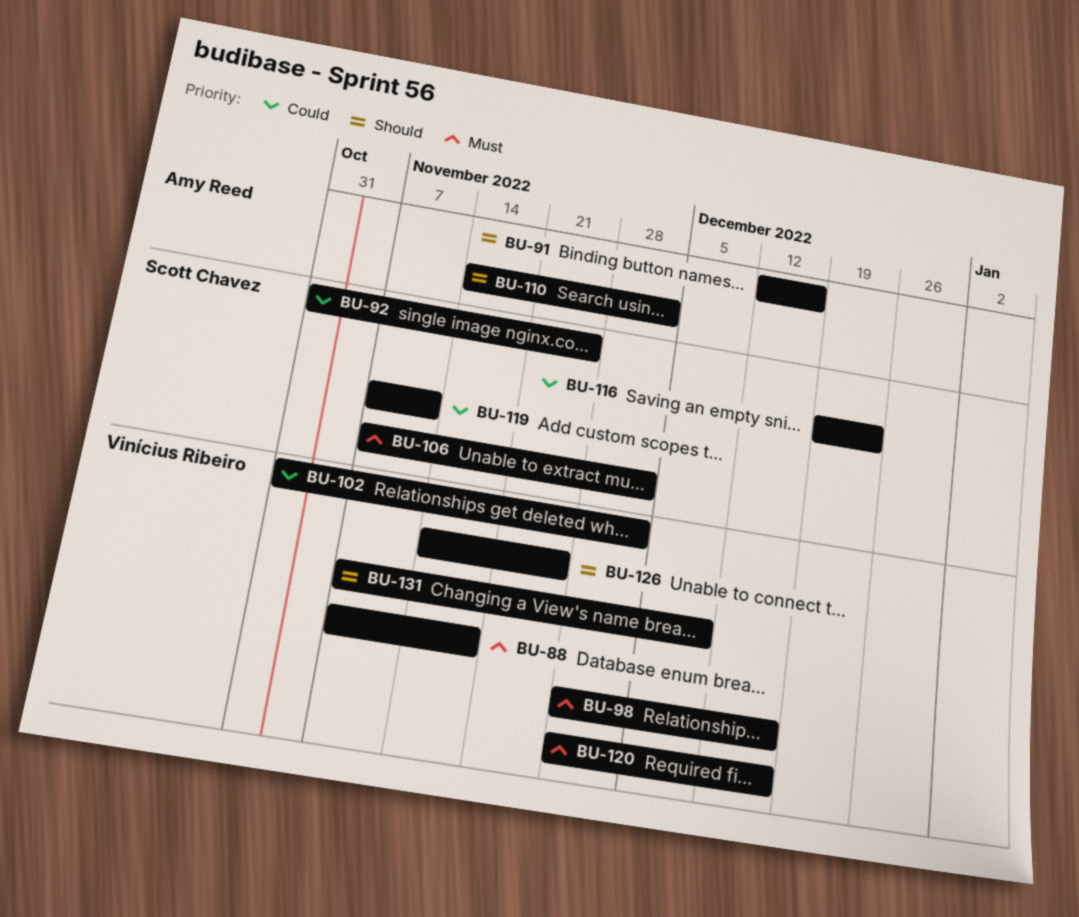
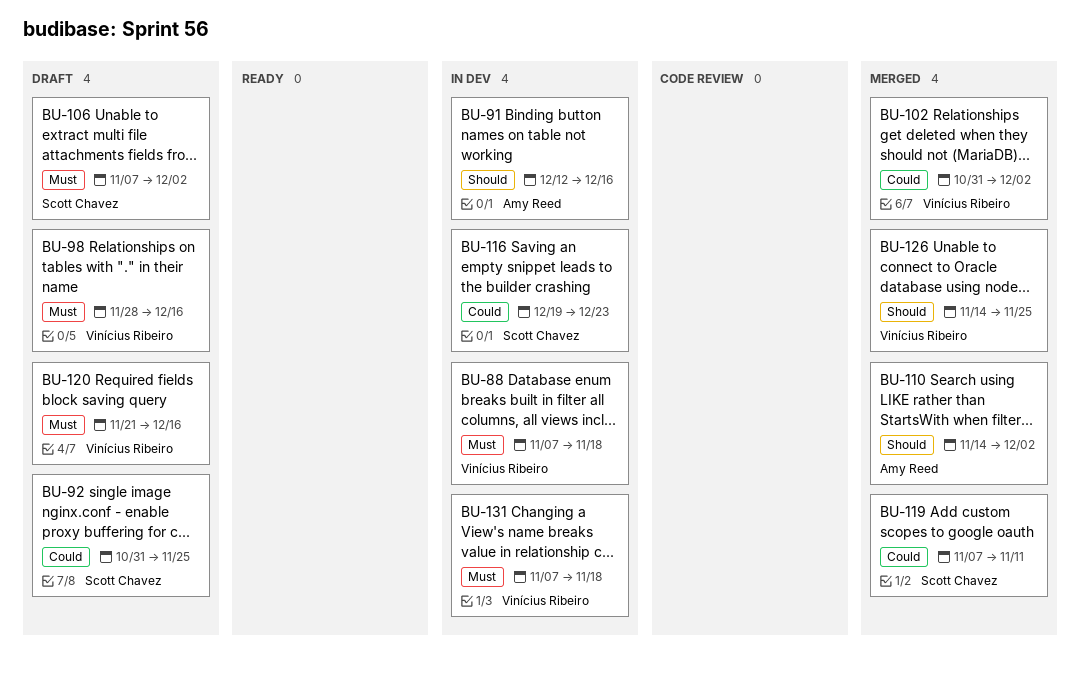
BU-120, start: Nov 28 -> Nov 21
BU-131, priority: Should -> Must
BU-131, due: Dec 9 -> Nov 18

